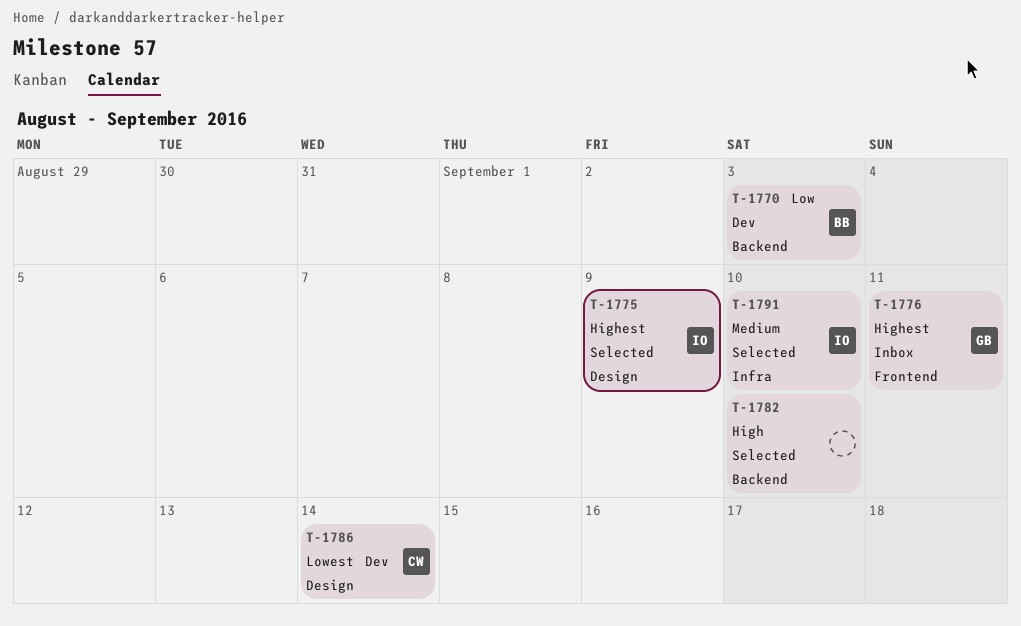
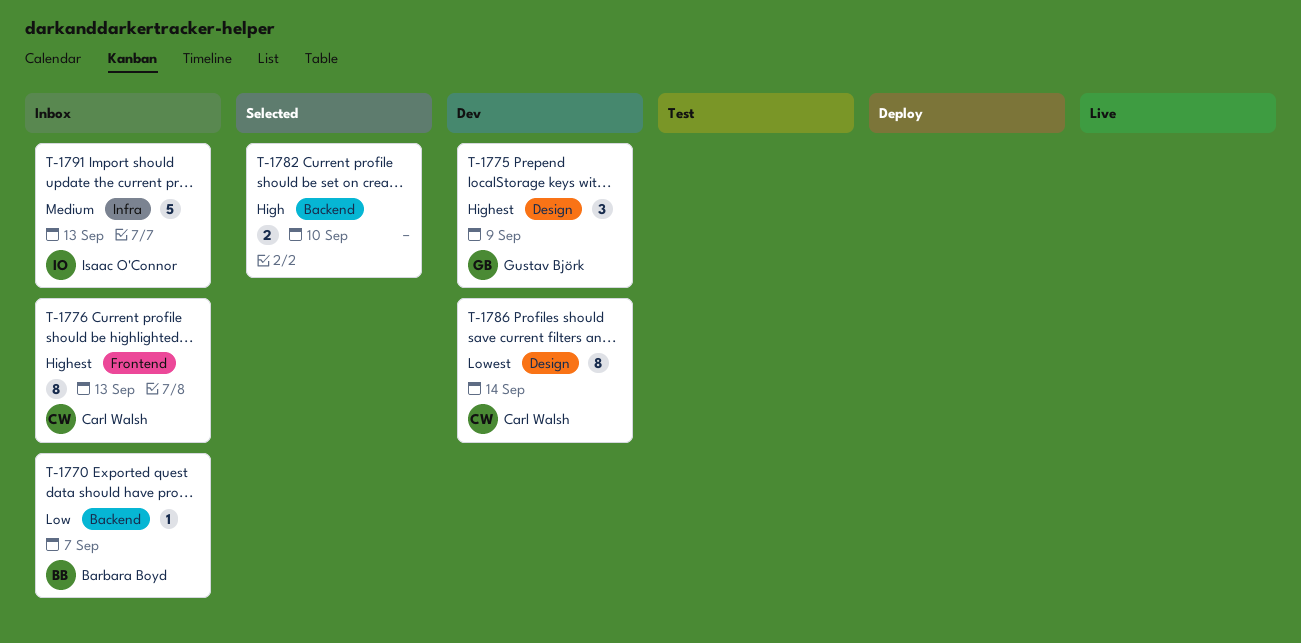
T-1770, status: Dev -> Inbox
T-1770, due: Sep 3 -> Sep 7
T-1775, status: Selected -> Dev
T-1775, owner: Isaac O'Connor -> Gustav Björk
T-1776, owner: Gustav Björk -> Carl Walsh
T-1776, due: Sep 11 -> Sep 13
T-1791, status: Selected -> Inbox
T-1791, due: Sep 10 -> Sep 13

